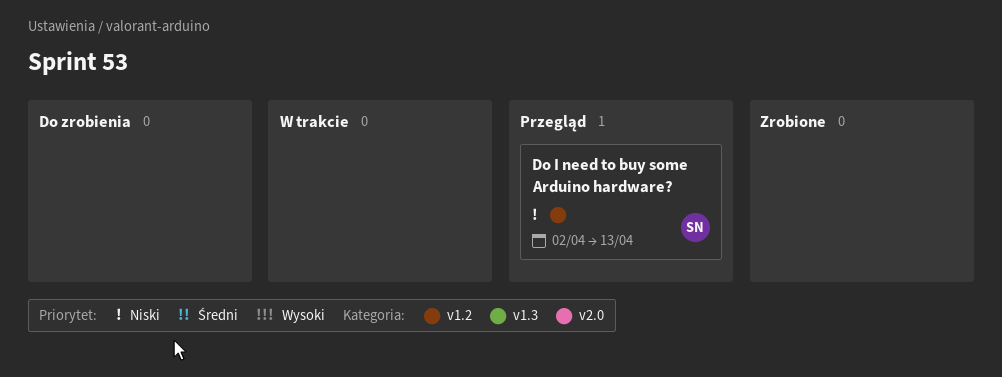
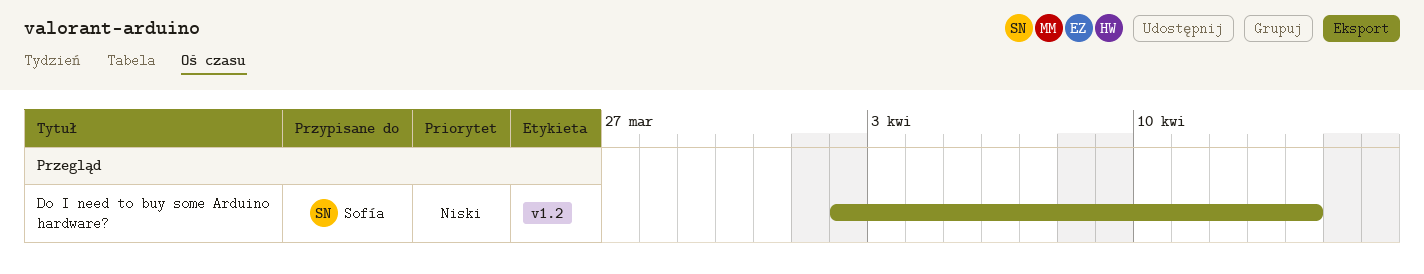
Do I need to buy some Arduino hardware?, due: Apr 13 -> Apr 14

